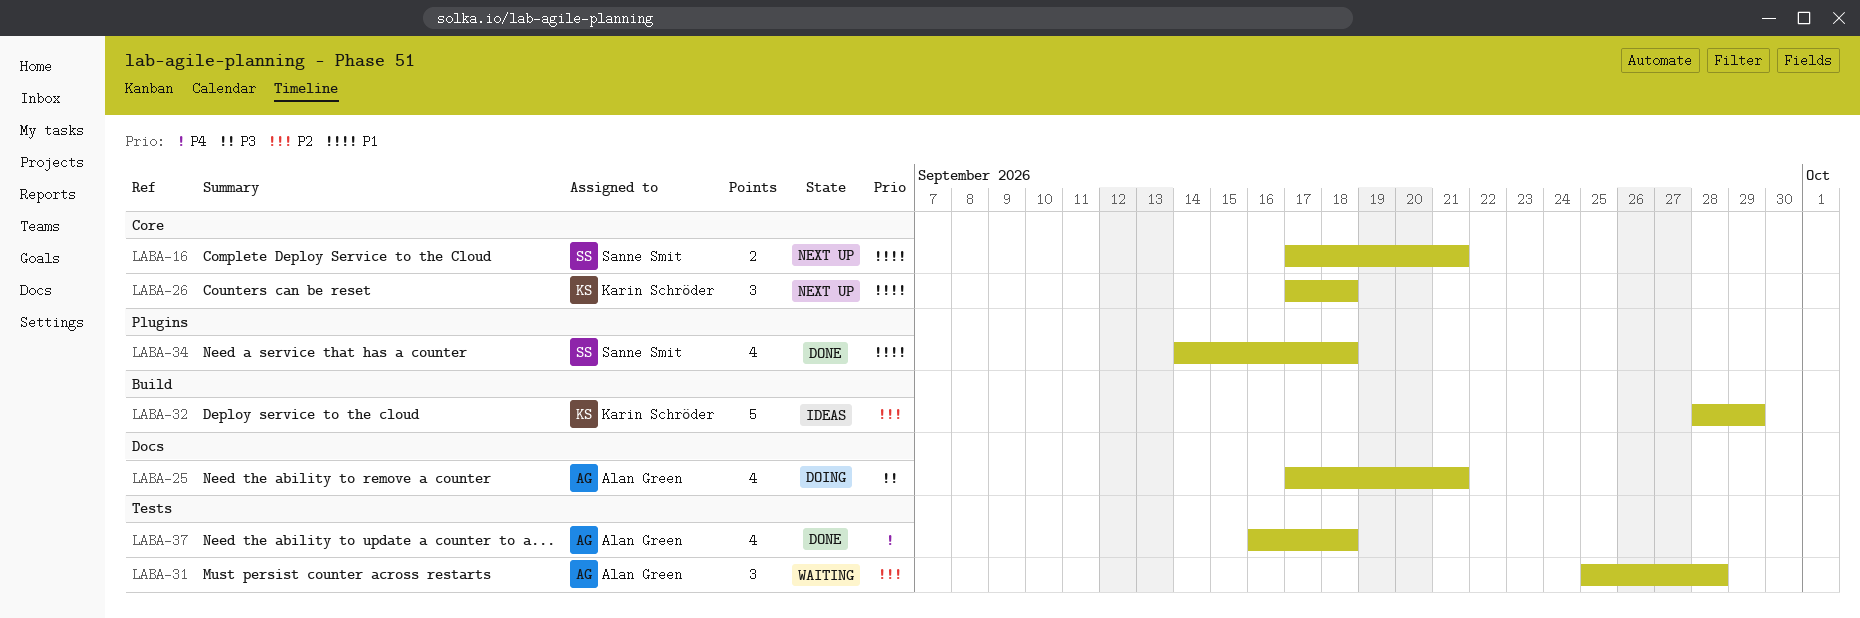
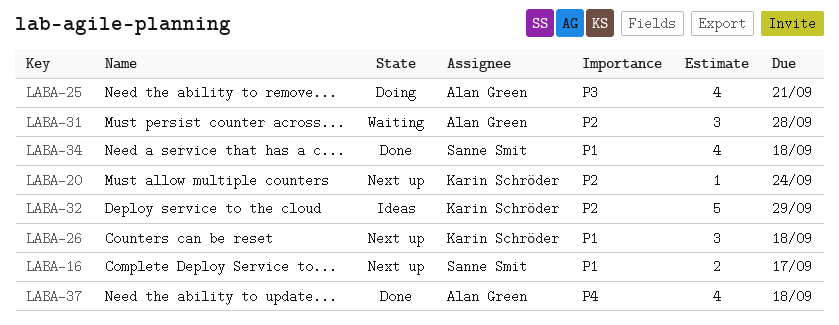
LABA-16, due: Sep 21 -> Sep 17
LABA-20: none -> present

